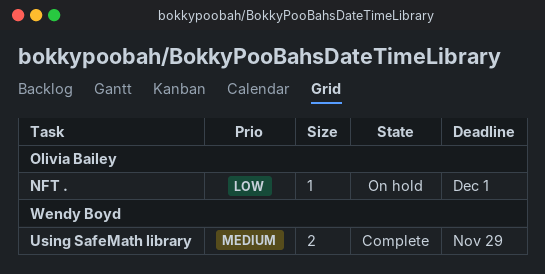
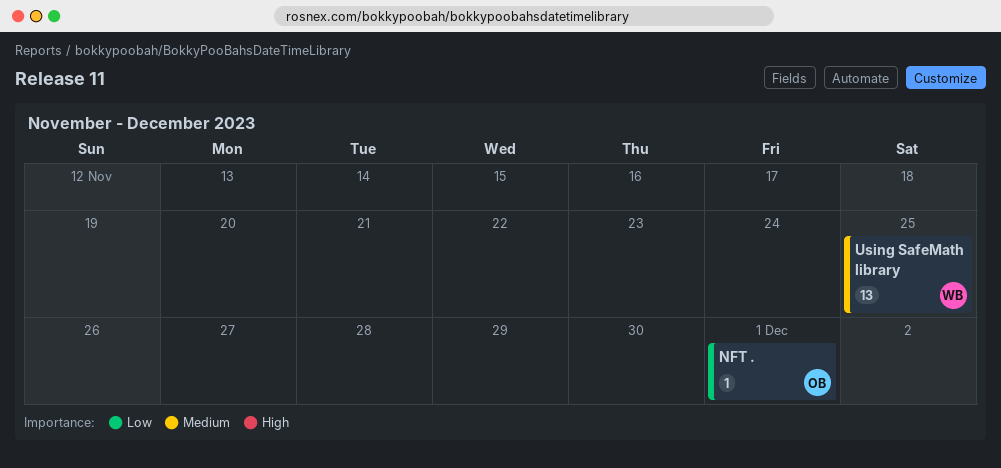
Using SafeMath library, estimate: 2 -> 13
Using SafeMath library, due: Nov 29 -> Nov 25

